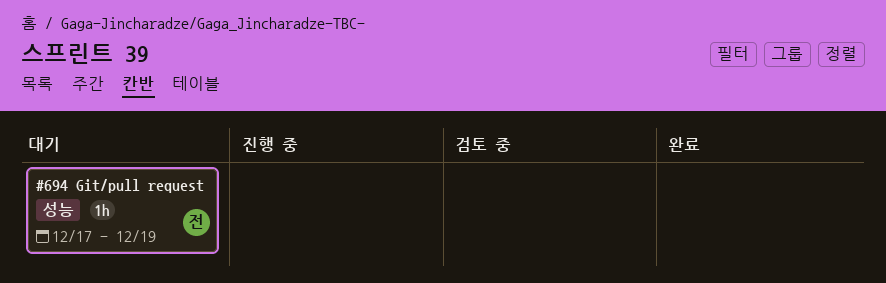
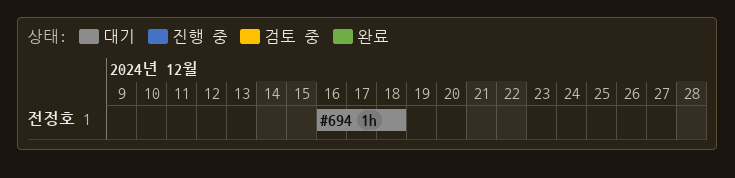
#694, start: Dec 17 -> Dec 16
#694, due: Dec 19 -> Dec 18

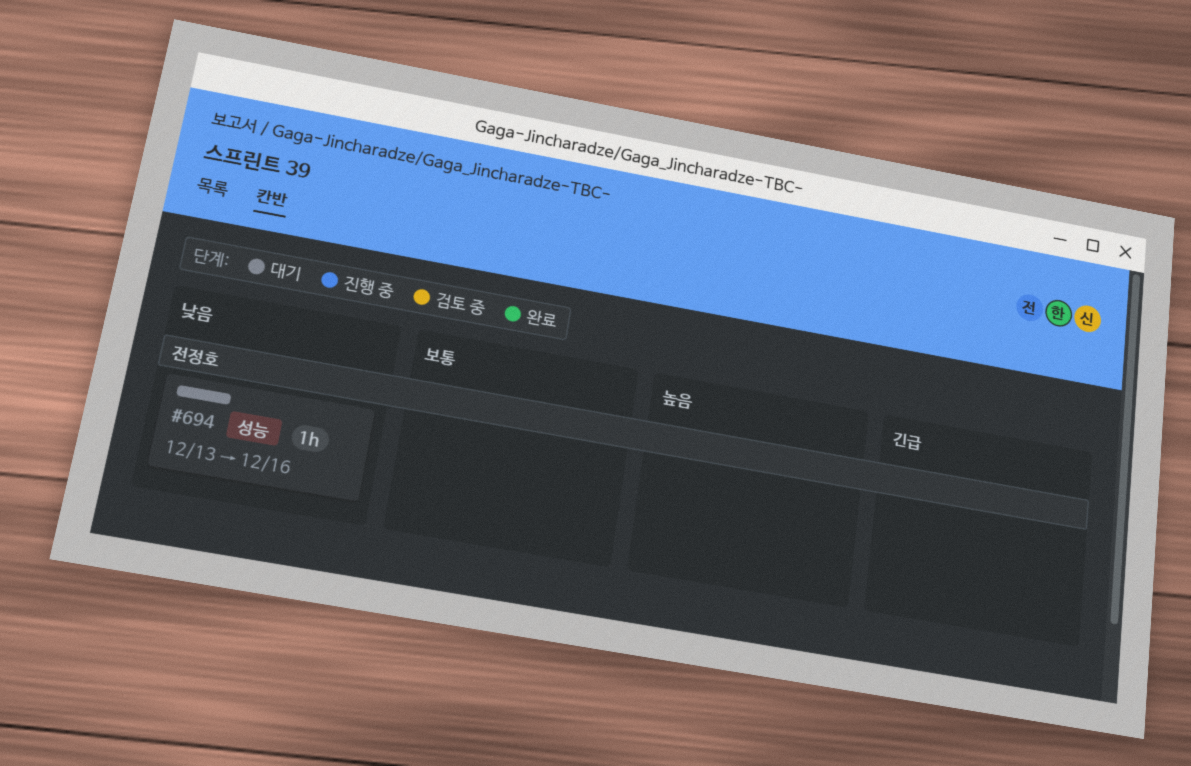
#694, start: Dec 16 -> Dec 13
#694, due: Dec 18 -> Dec 16

